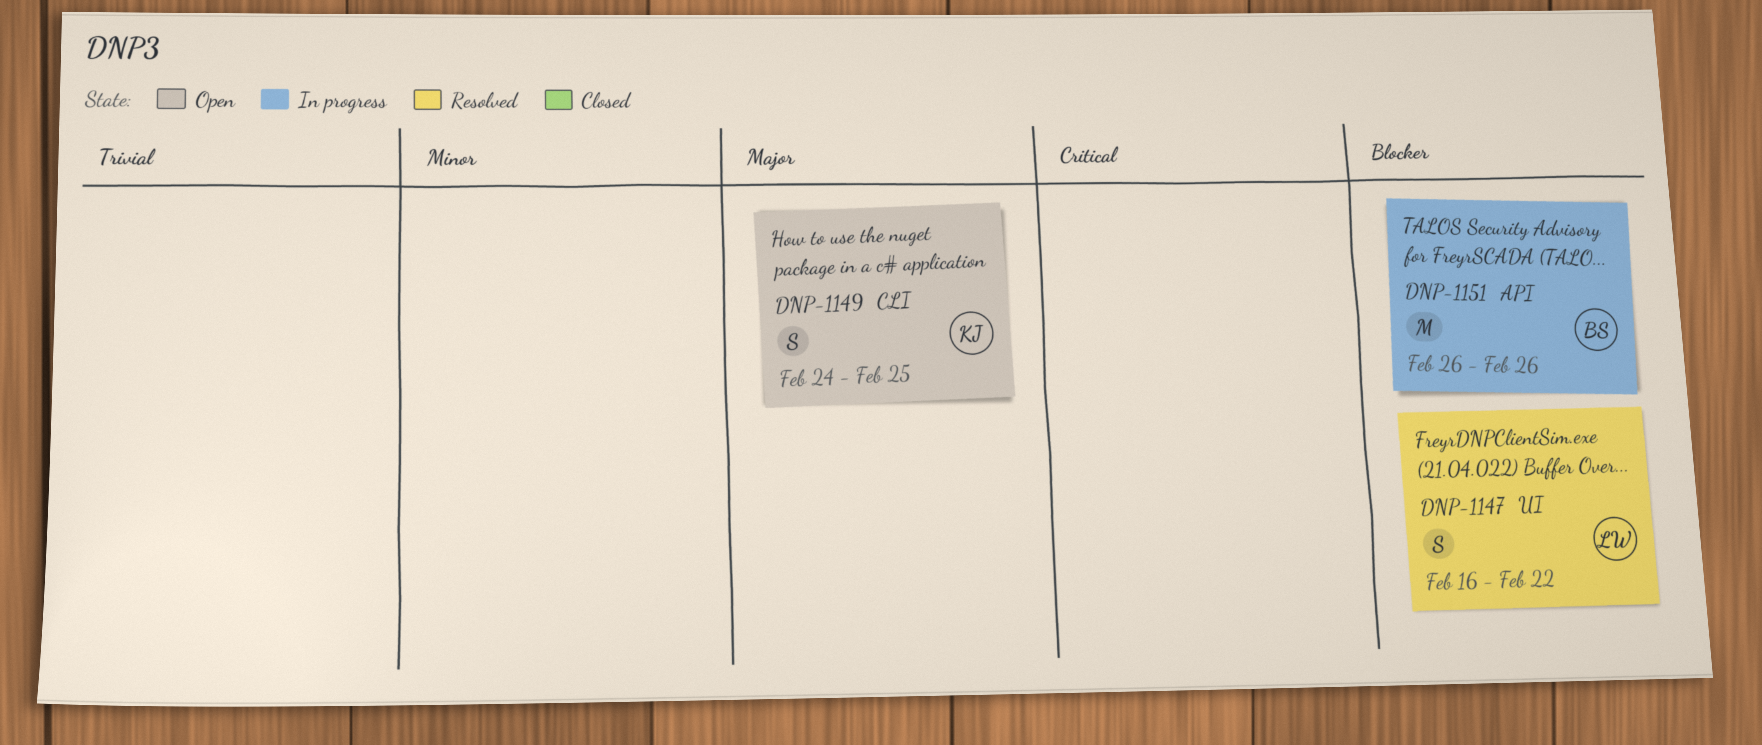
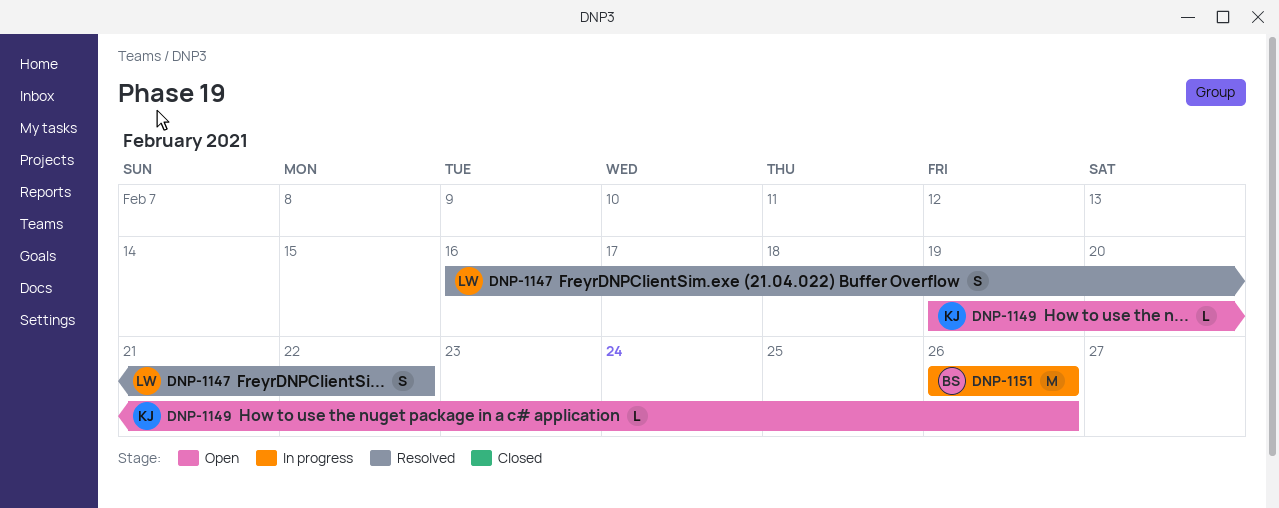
DNP-1149, estimate: S -> L
DNP-1149, start: Feb 24 -> Feb 19
DNP-1149, due: Feb 25 -> Feb 26

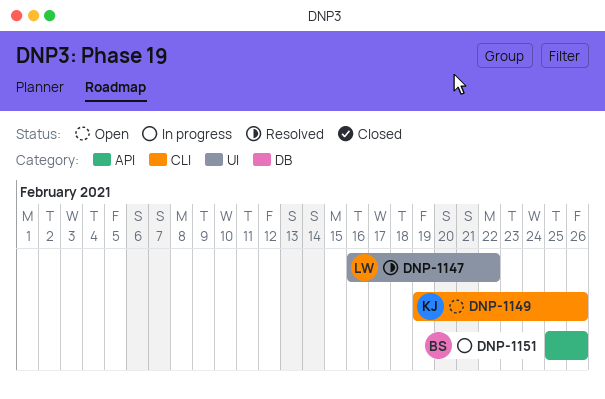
DNP-1151, start: Feb 26 -> Feb 25

